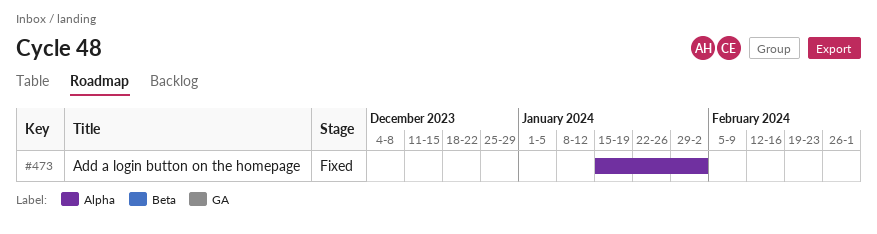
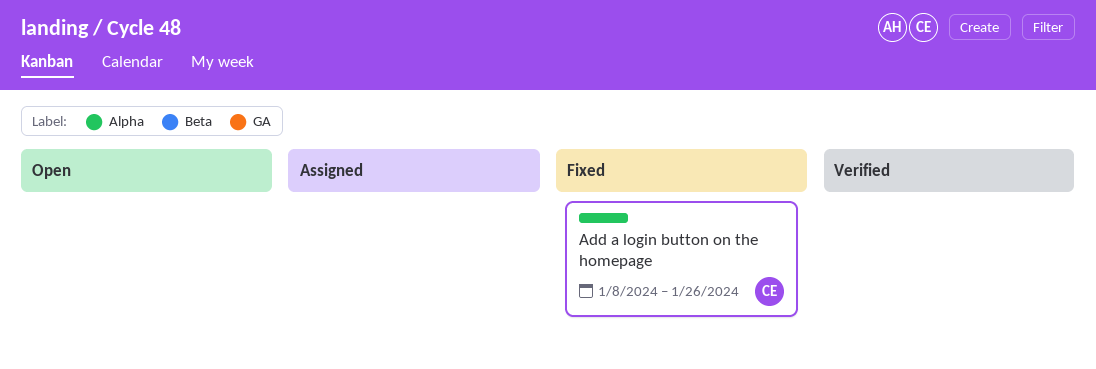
Add a login button on the homepage, start: Jan 15 -> Jan 8
Add a login button on the homepage, due: Feb 2 -> Jan 26

